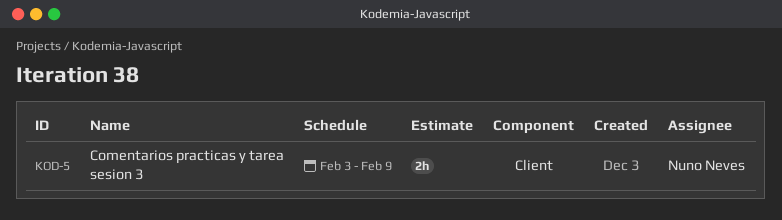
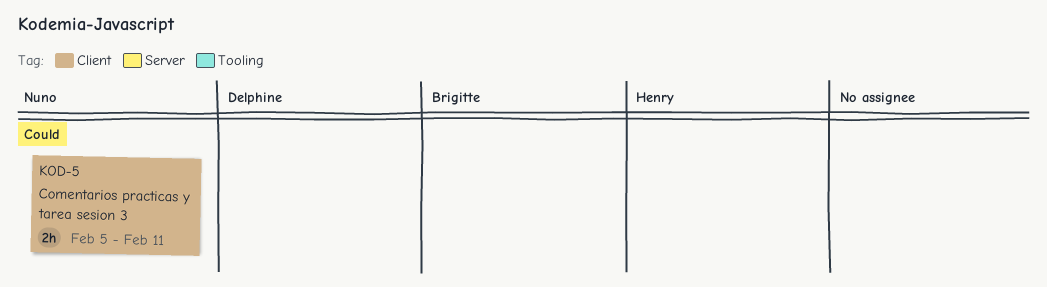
KOD-5, start: Feb 3 -> Feb 5
KOD-5, due: Feb 9 -> Feb 11

